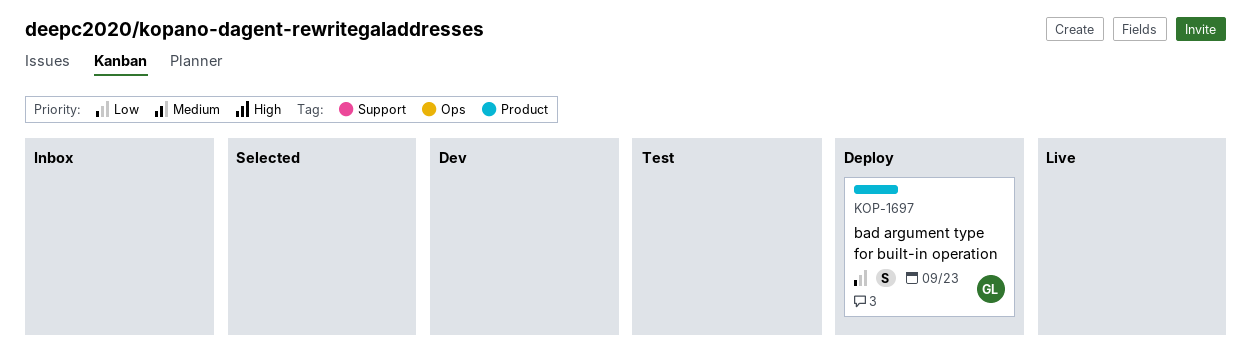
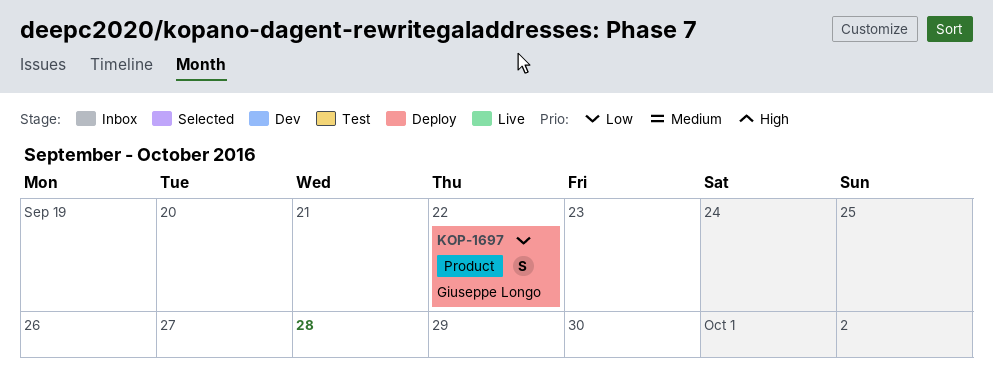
KOP-1697, due: Sep 23 -> Sep 22

